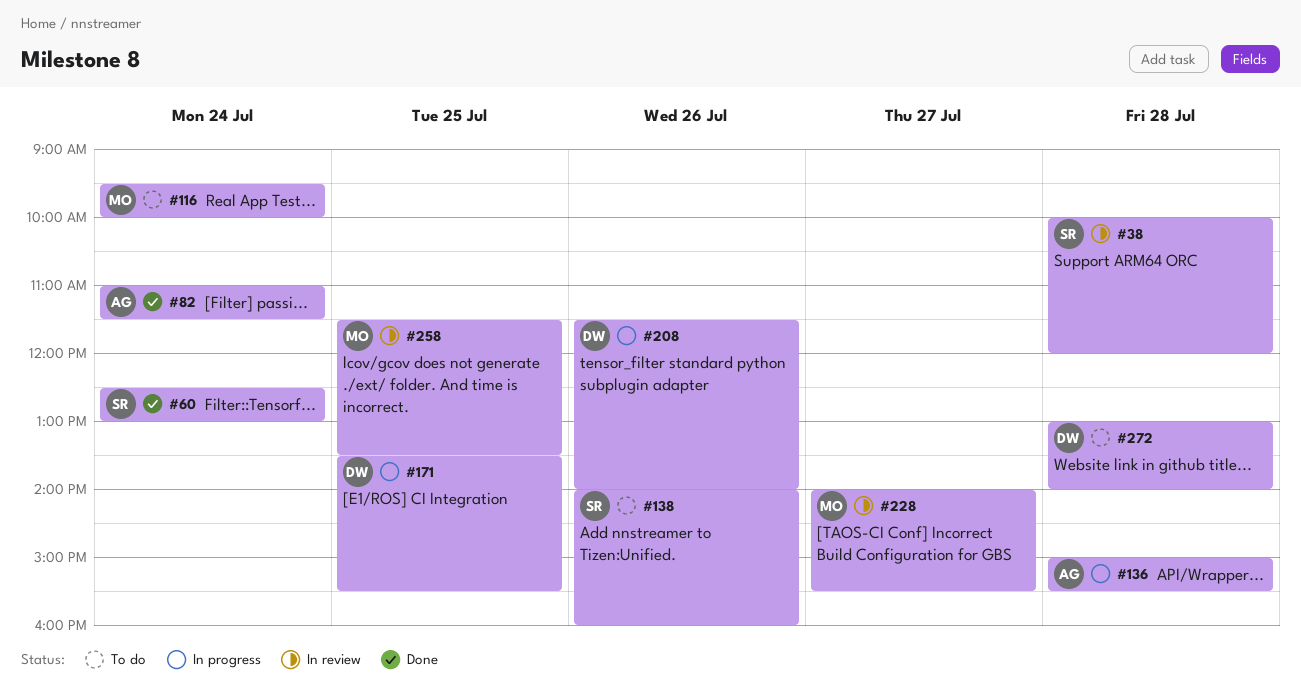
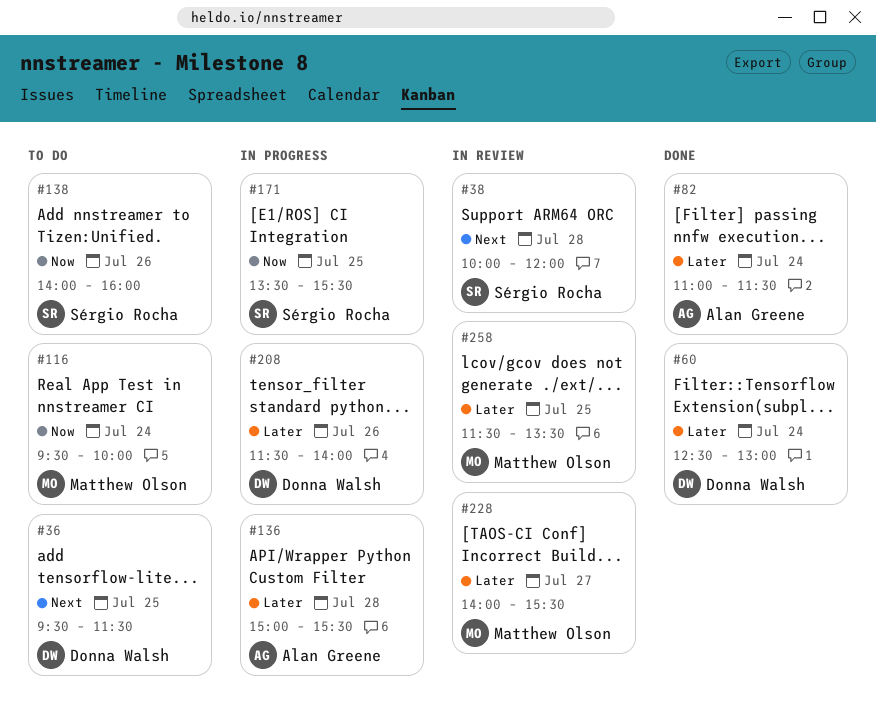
#36: none -> present
#60, owner: Sérgio Rocha -> Donna Walsh
#171, owner: Donna Walsh -> Sérgio Rocha
#272: present -> none

